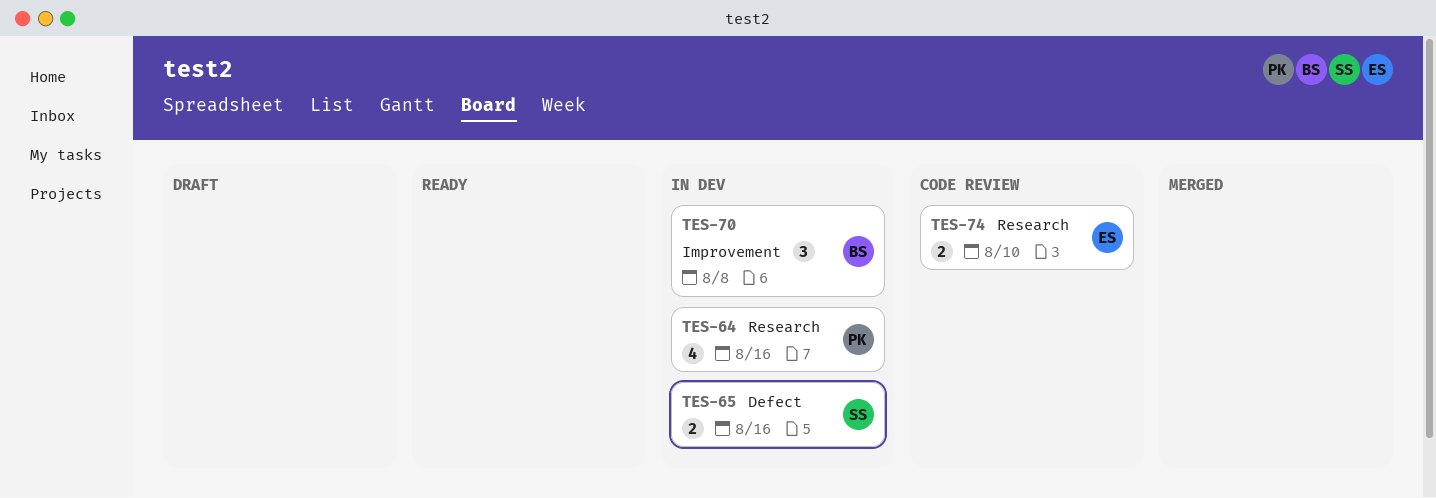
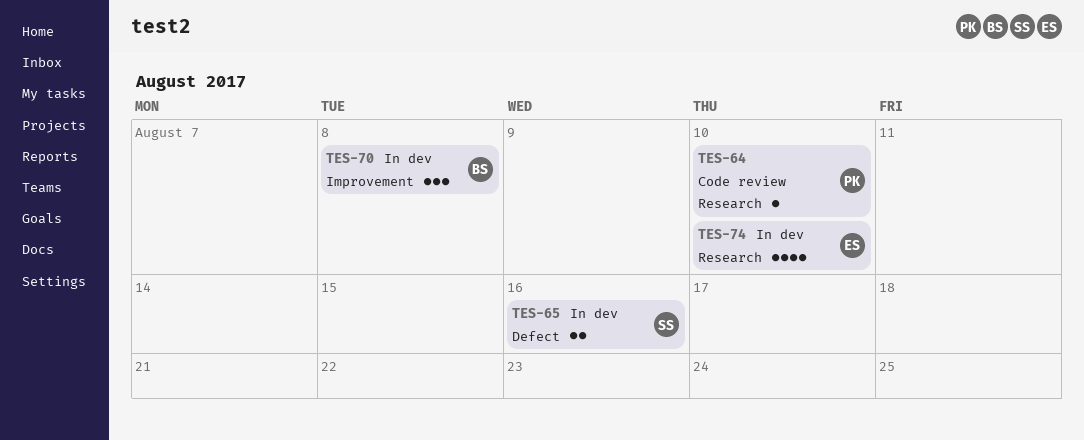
TES-64, status: In dev -> Code review
TES-64, estimate: 4 -> 1
TES-64, due: Aug 16 -> Aug 10
TES-74, status: Code review -> In dev
TES-74, estimate: 2 -> 4

